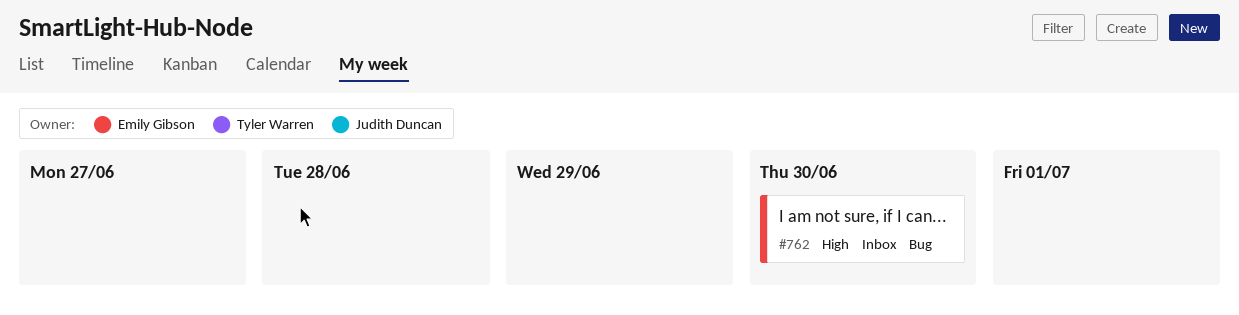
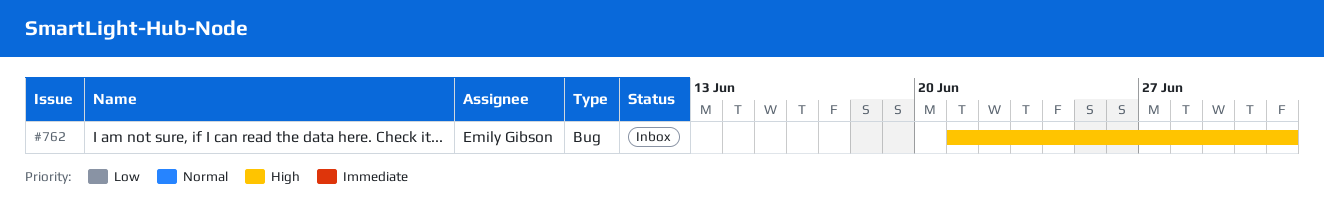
#762, due: Jun 30 -> Jul 1

